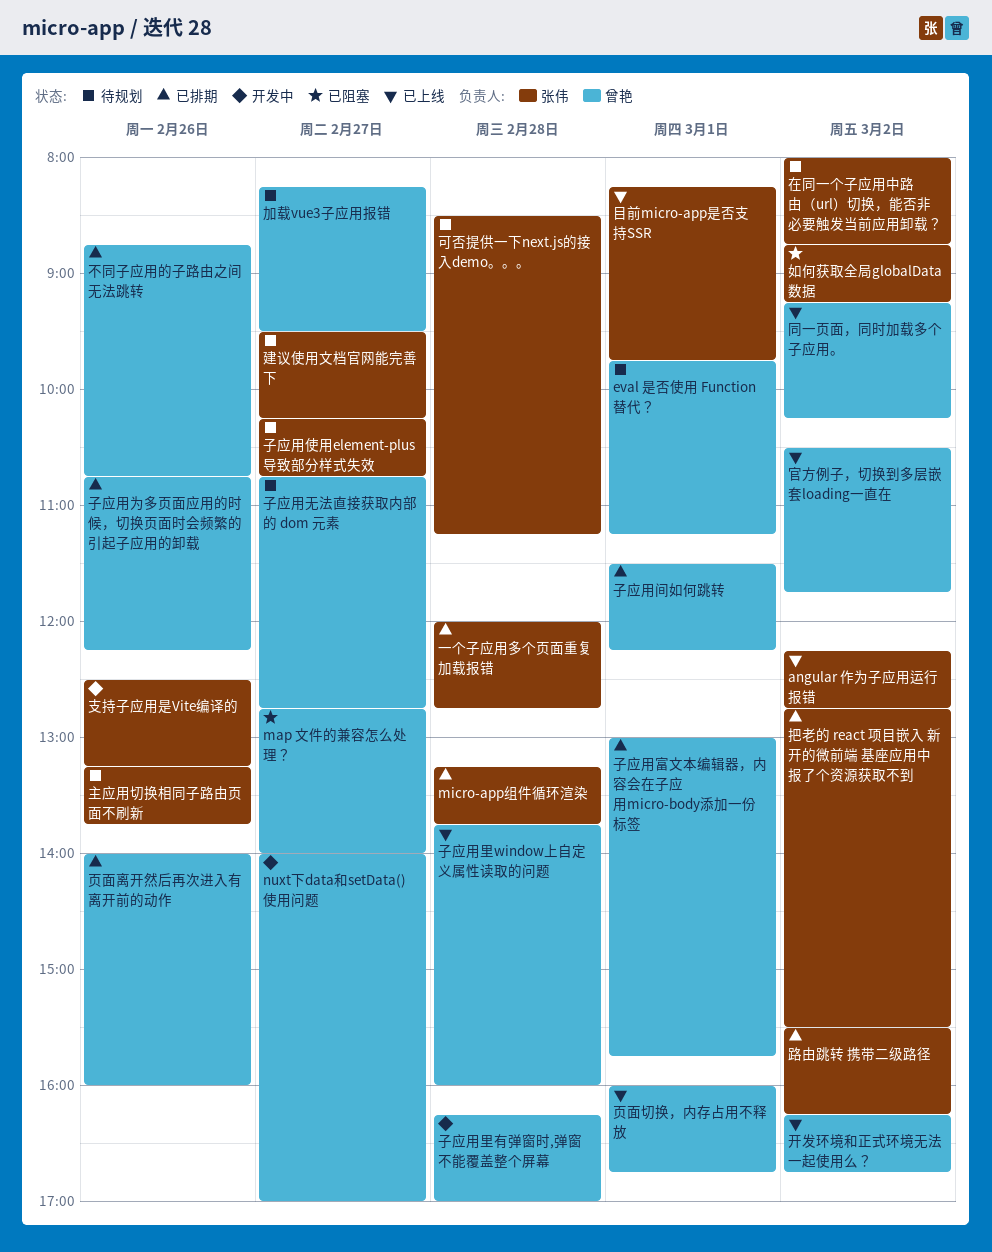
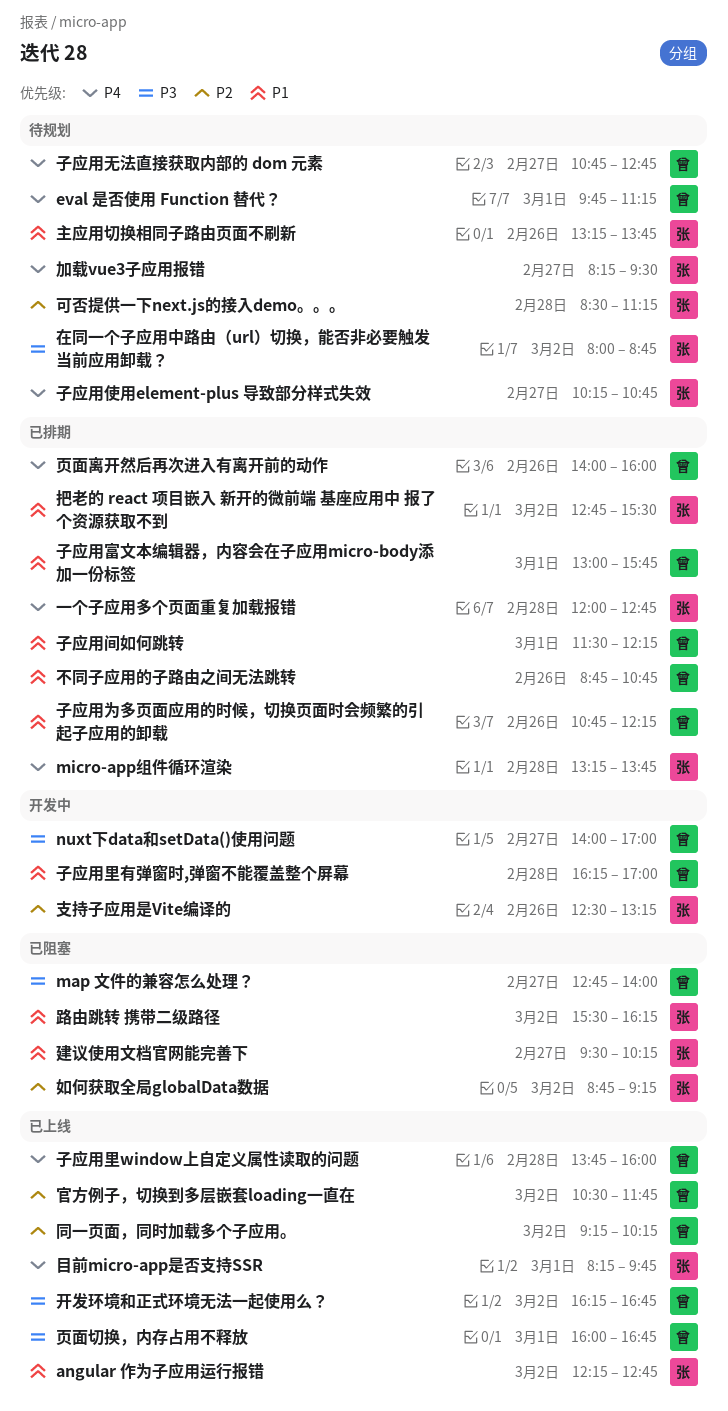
加载vue3子应用报错, owner: 曾艳 -> 张伟
建议使用文档官网能完善下, status: 待规划 -> 已阻塞
路由跳转 携带二级路径, status: 已排期 -> 已阻塞

